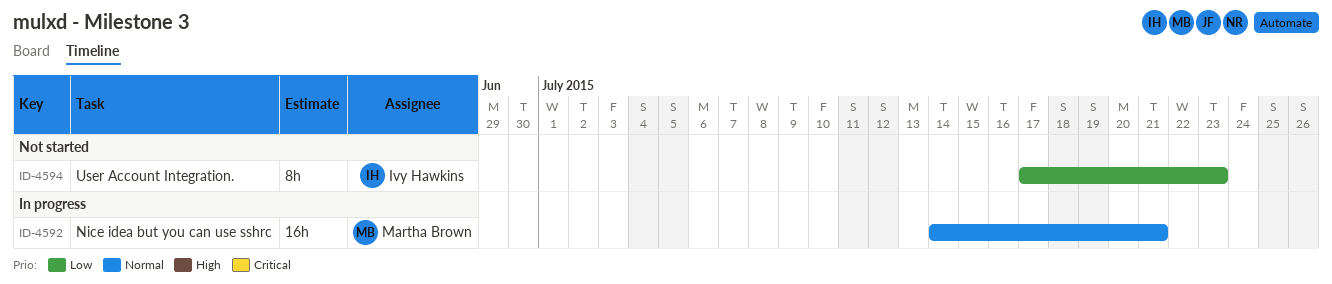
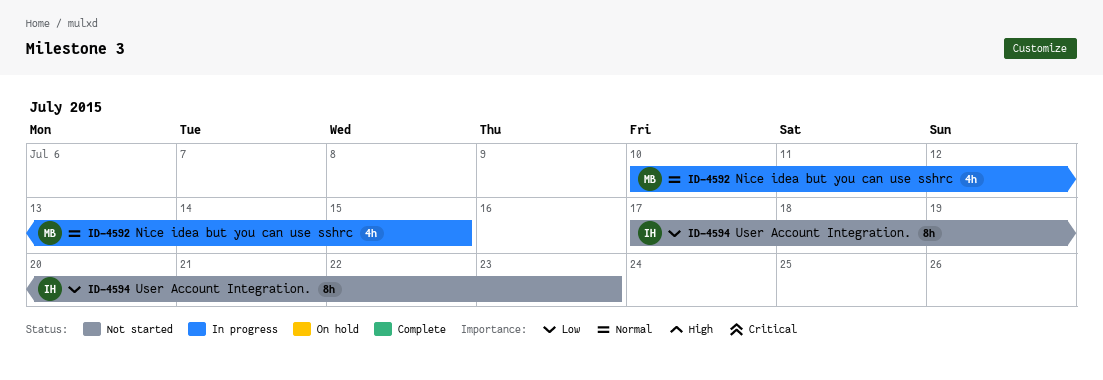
ID-4592, estimate: 16h -> 4h
ID-4592, start: Jul 14 -> Jul 10
ID-4592, due: Jul 21 -> Jul 15

